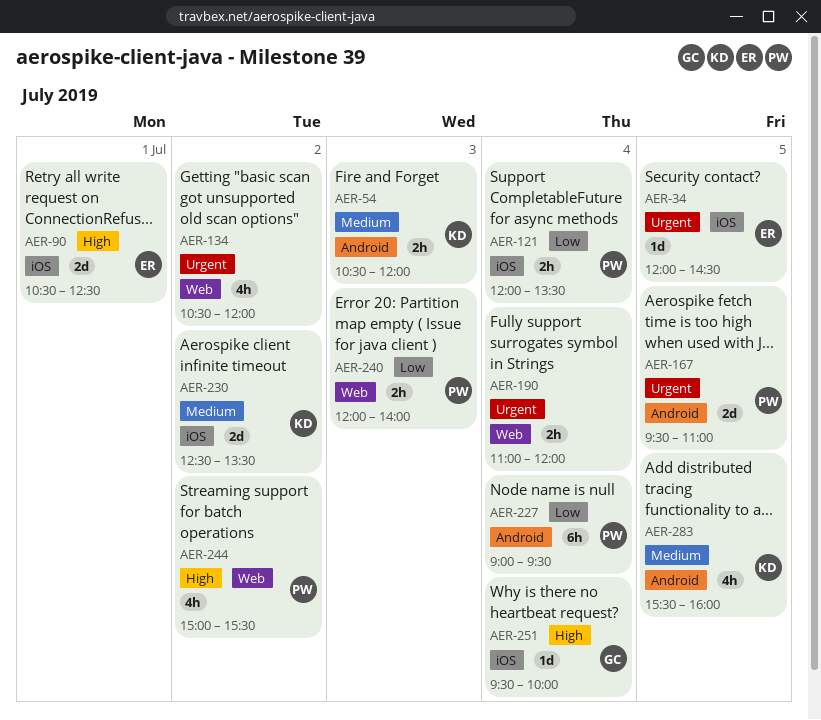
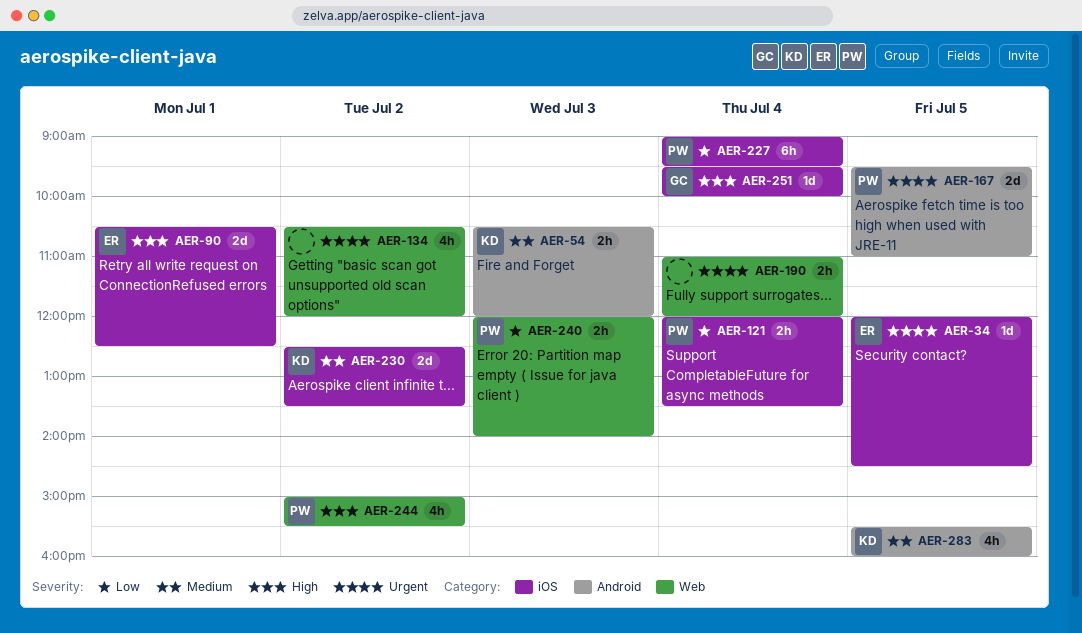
AER-227, label: Android -> iOS

